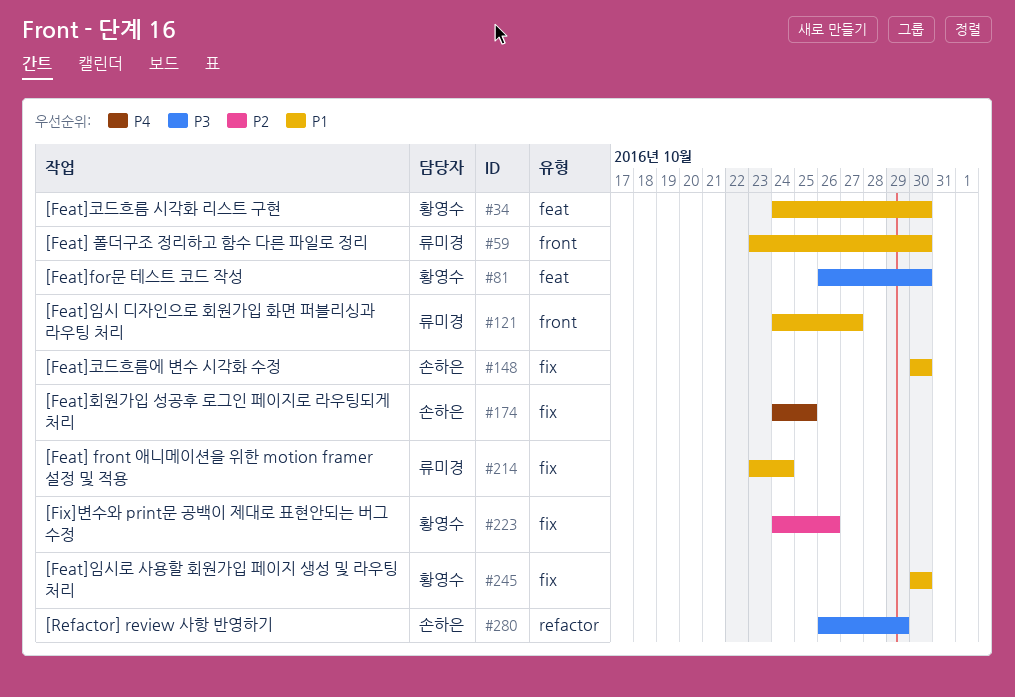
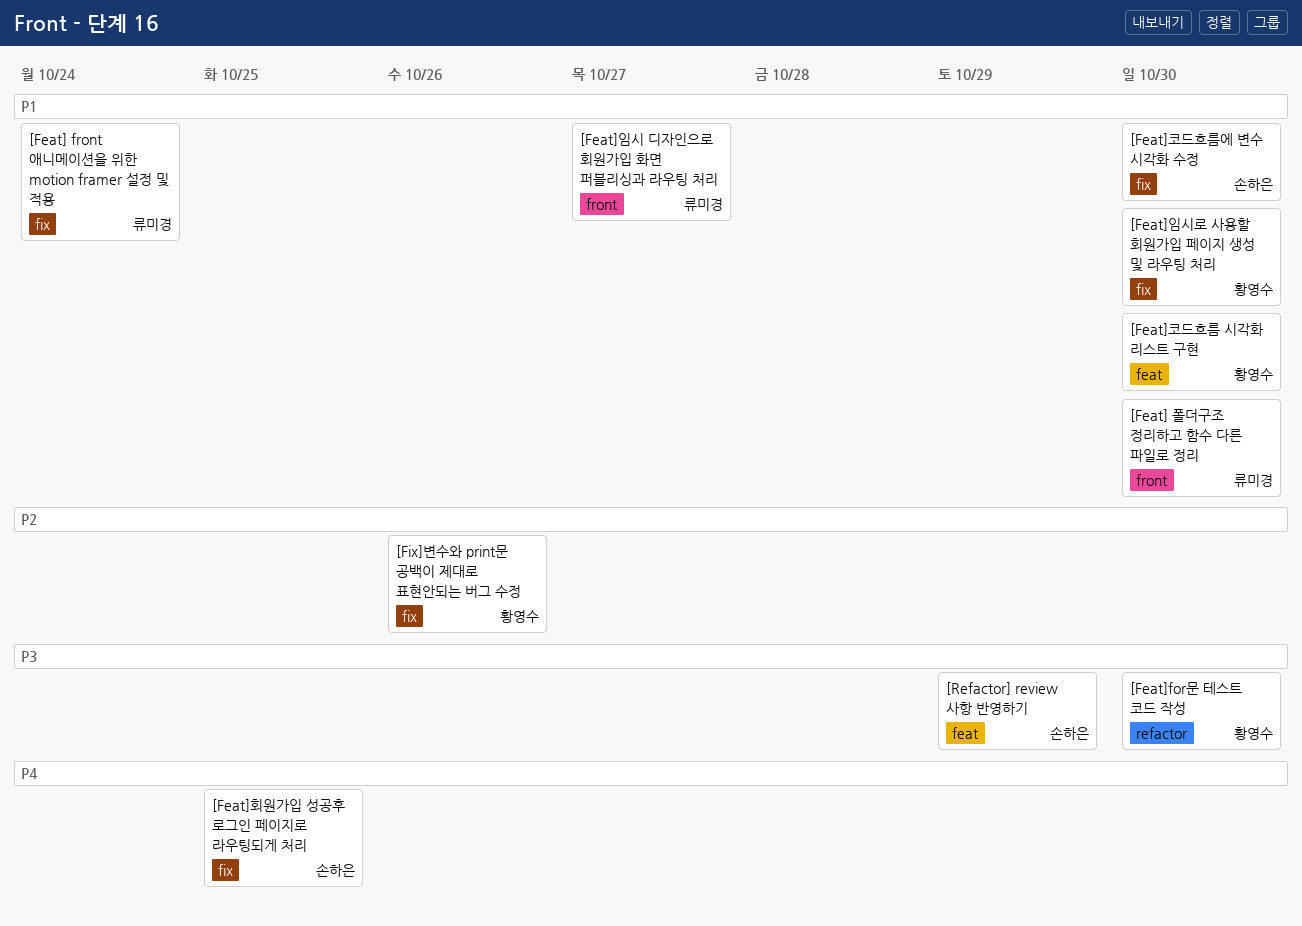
[Feat]for문 테스트 코드 작성, label: feat -> refactor
[Refactor] review 사항 반영하기, label: refactor -> feat

